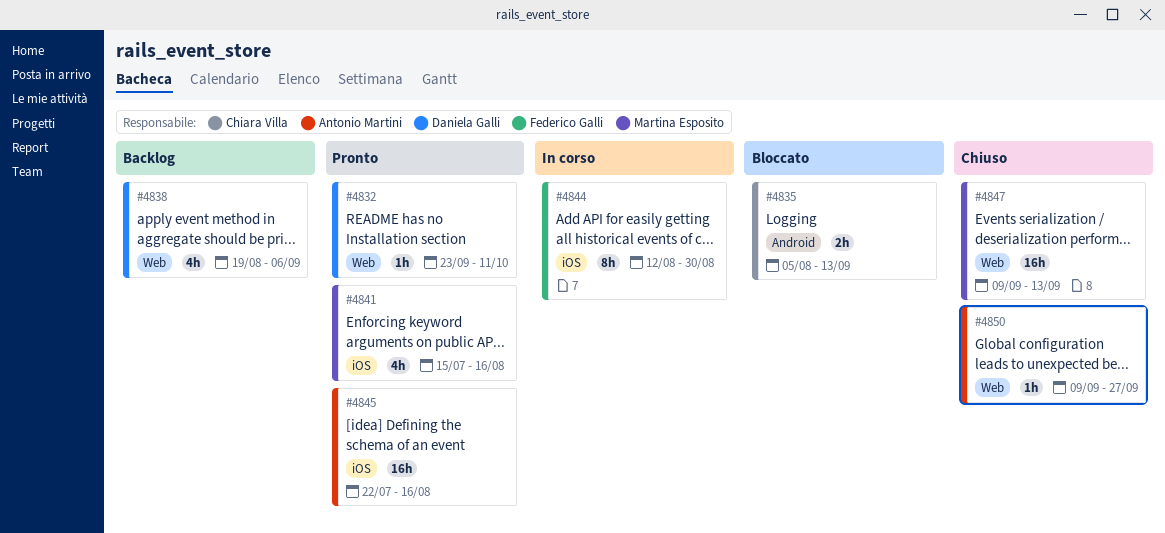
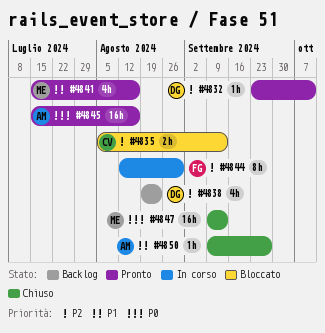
#4838, due: Sep 6 -> Aug 23
#4845, start: Jul 22 -> Jul 15

